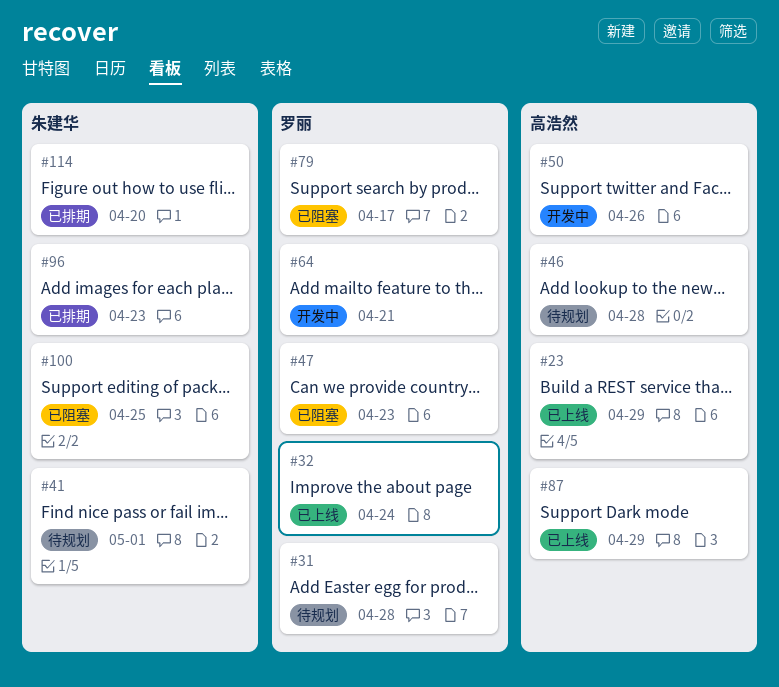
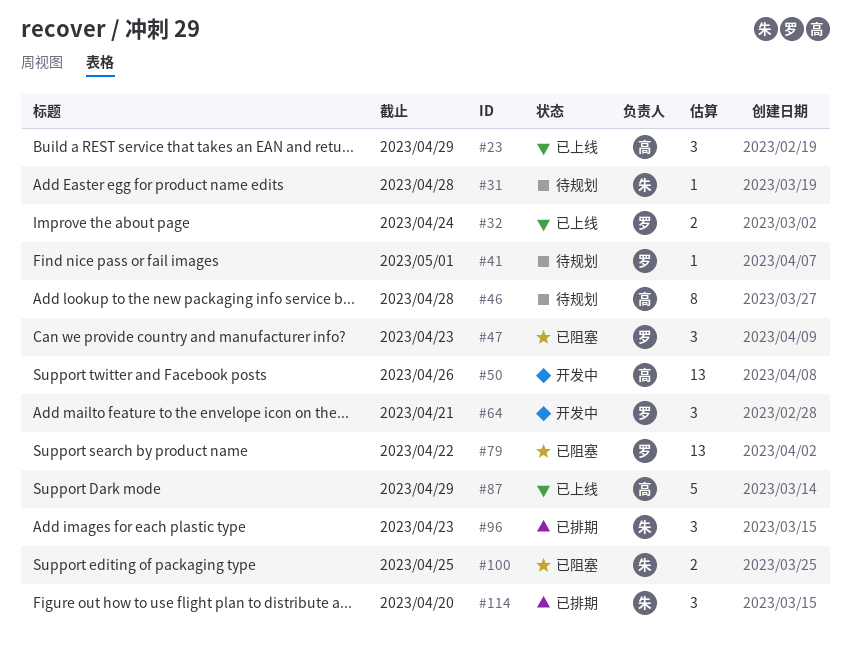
#31, owner: 罗丽 -> 朱建华
#41, owner: 朱建华 -> 罗丽
#79, due: Apr 17 -> Apr 22

